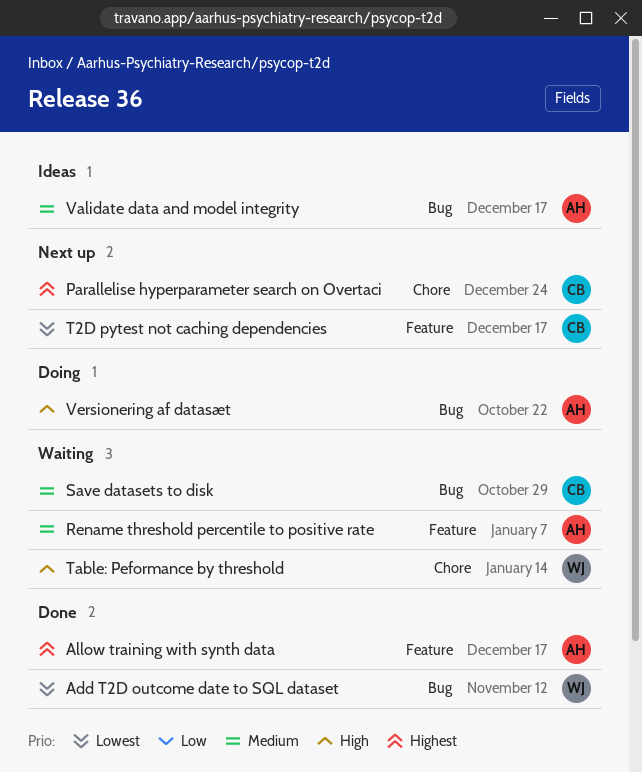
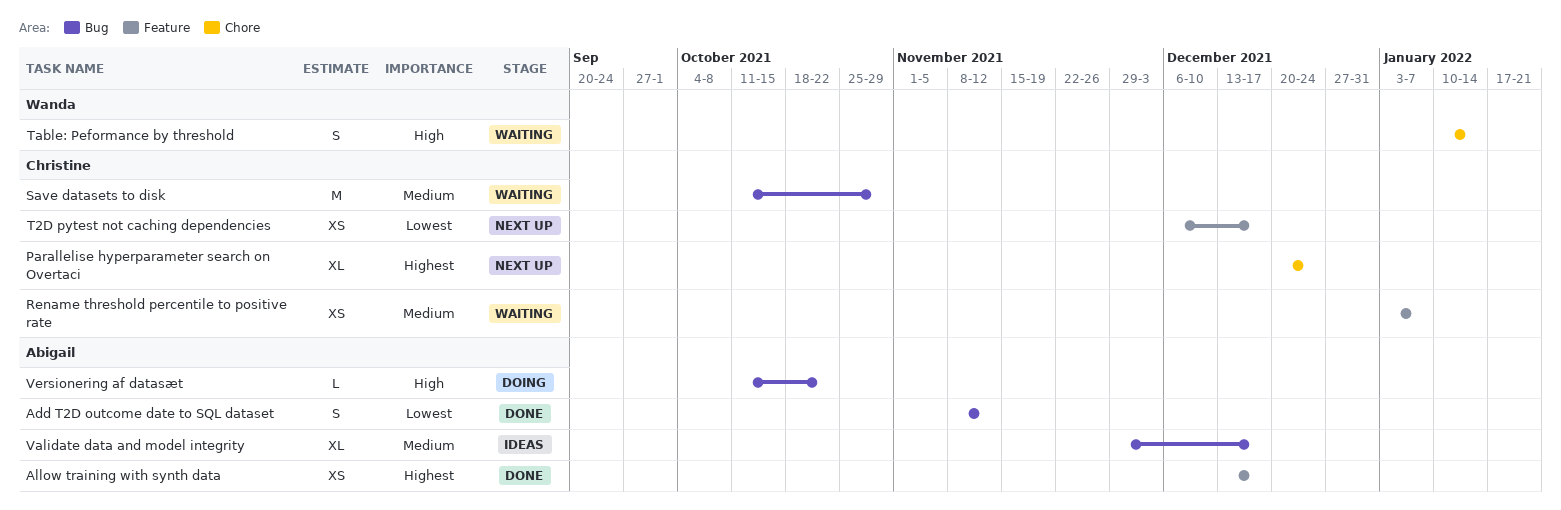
Add T2D outcome date to SQL dataset, owner: Wanda -> Abigail
Rename threshold percentile to positive rate, owner: Abigail -> Christine

